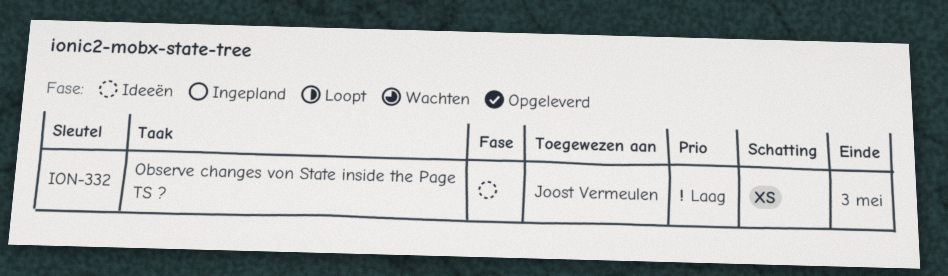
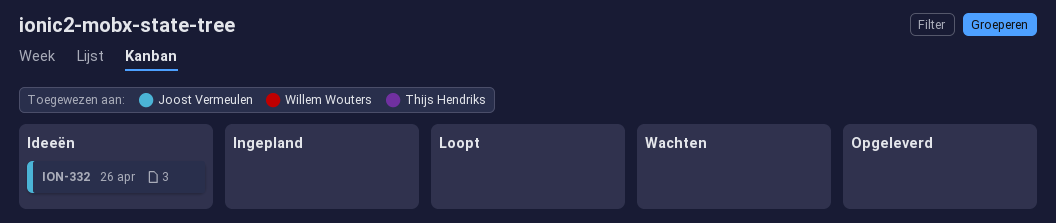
ION-332, due: May 3 -> Apr 26

